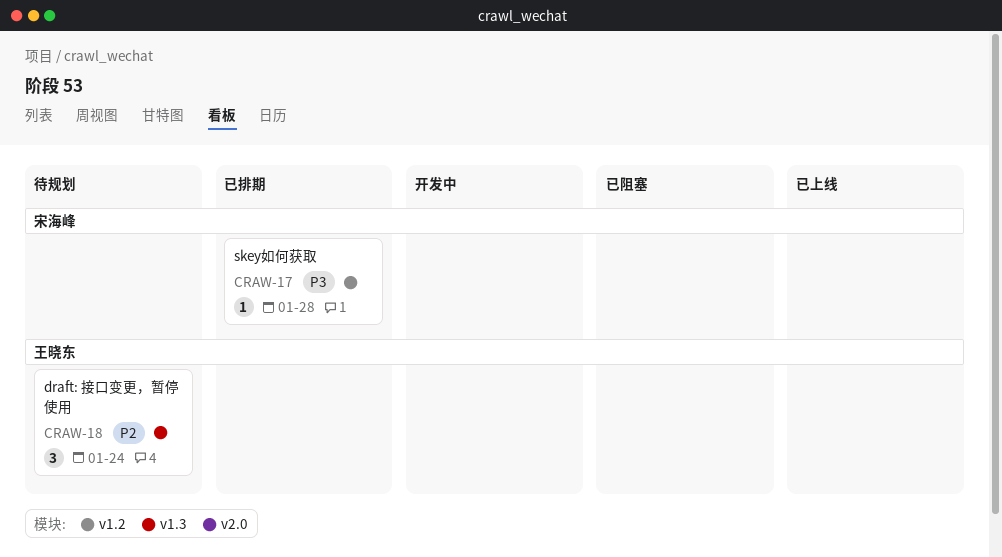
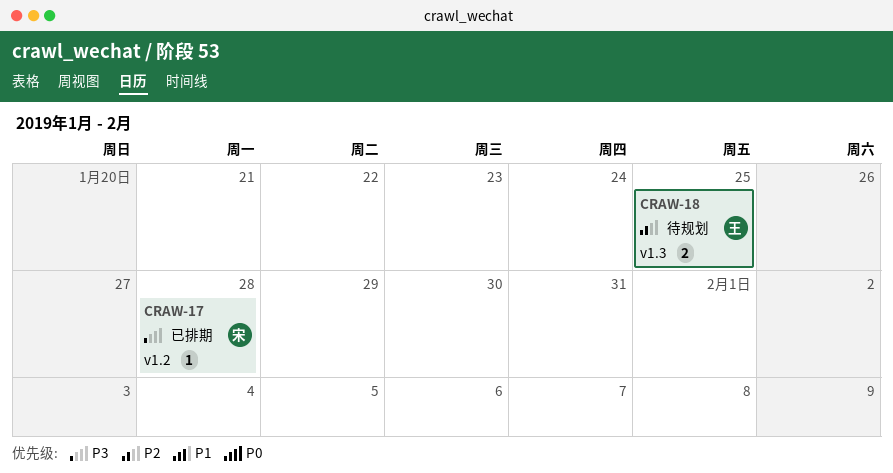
CRAW-18, estimate: 3 -> 2
CRAW-18, due: Jan 24 -> Jan 25

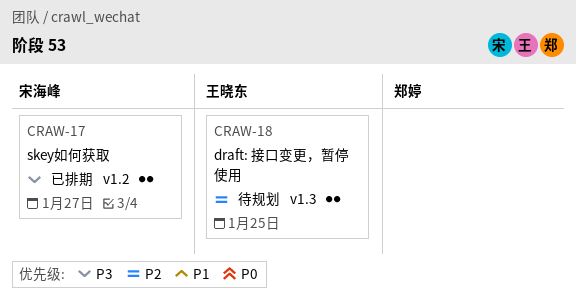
CRAW-17, estimate: 1 -> 2
CRAW-17, due: Jan 28 -> Jan 27

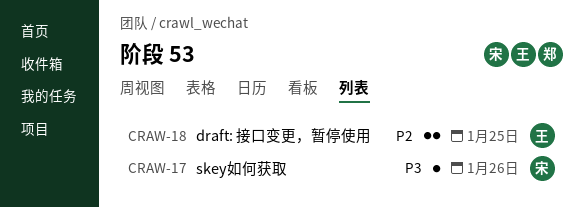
CRAW-17, estimate: 2 -> 1
CRAW-17, due: Jan 27 -> Jan 26

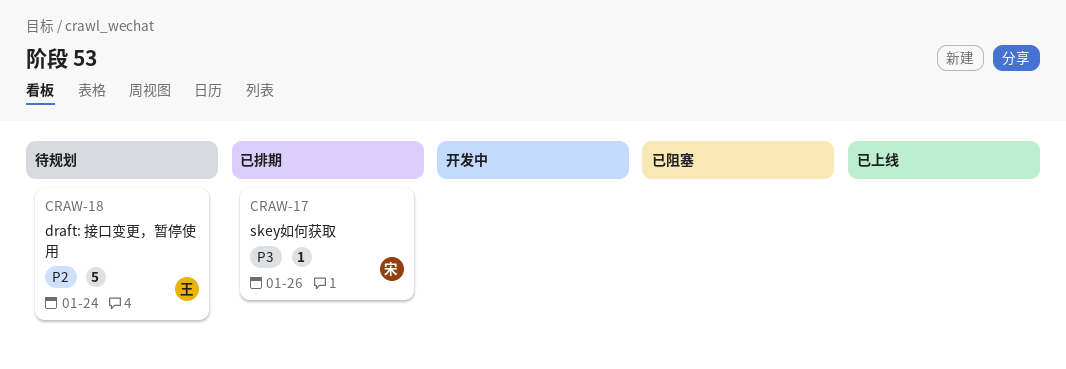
CRAW-18, estimate: 2 -> 5
CRAW-18, due: Jan 25 -> Jan 24

